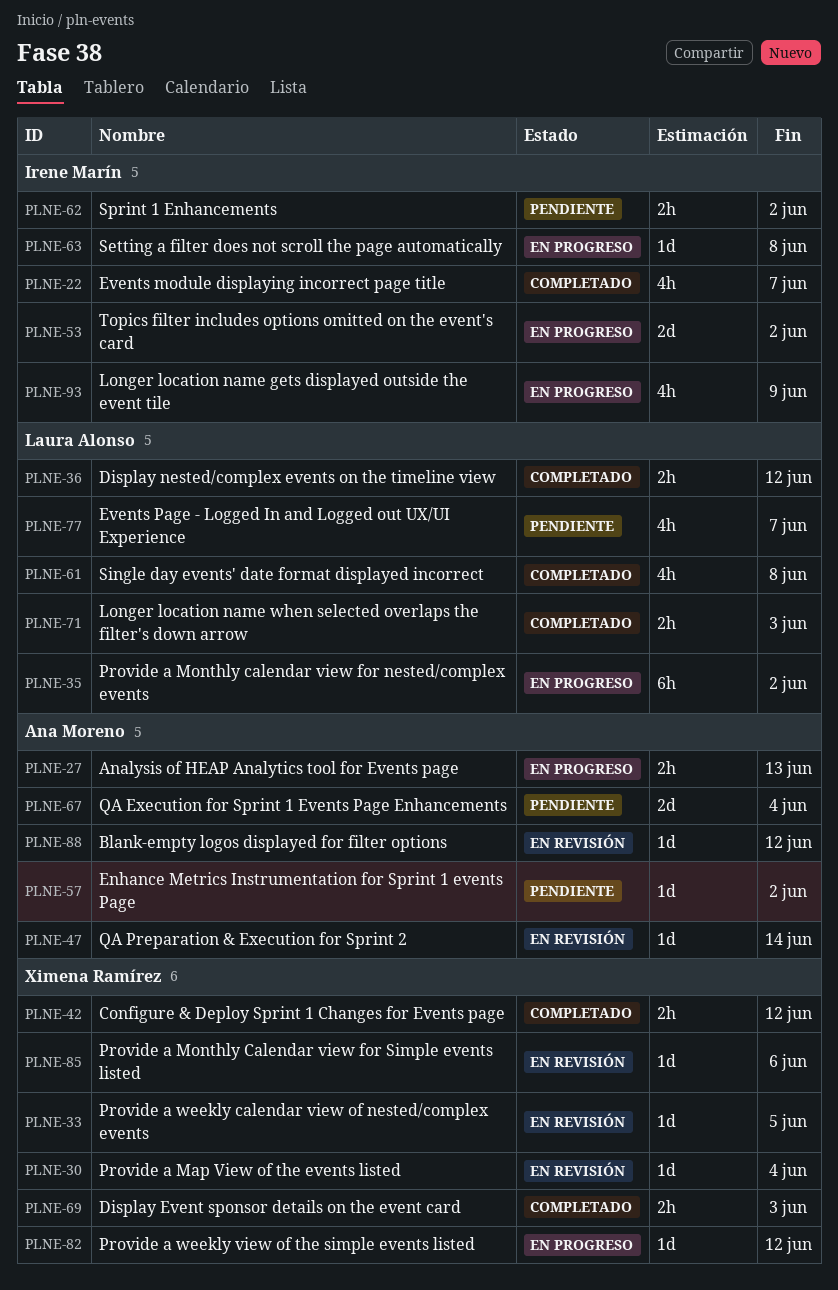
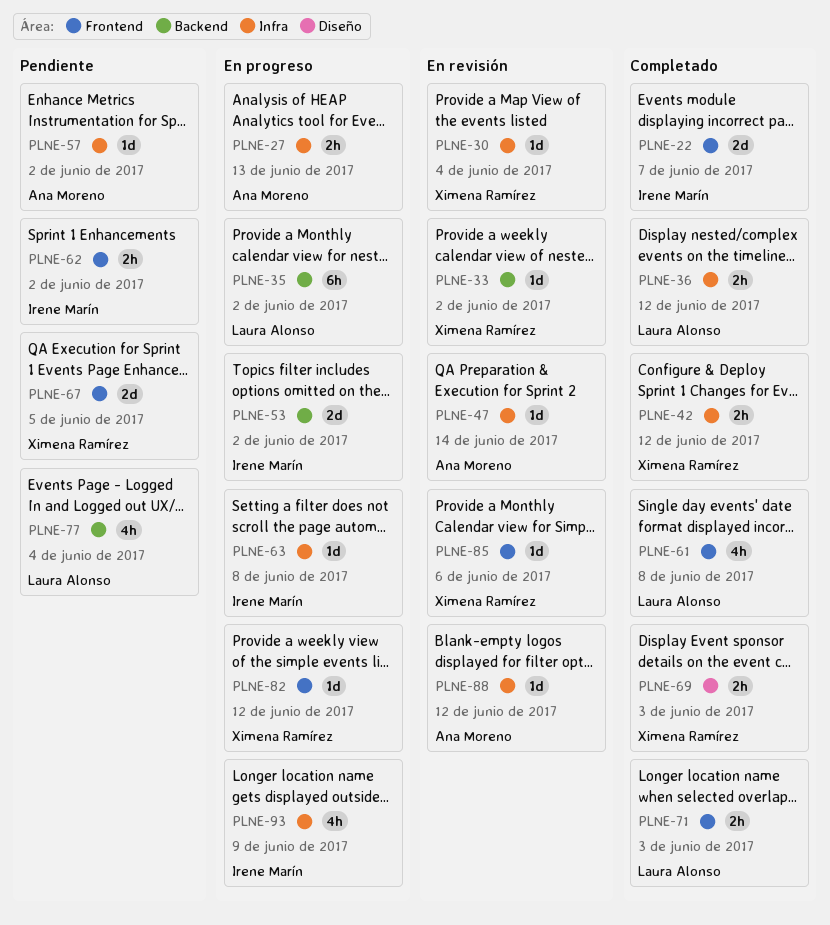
PLNE-22, estimate: 4h -> 2d
PLNE-33, due: Jun 5 -> Jun 2
PLNE-67, owner: Ana Moreno -> Ximena Ramírez
PLNE-67, due: Jun 4 -> Jun 5
PLNE-77, due: Jun 7 -> Jun 4

